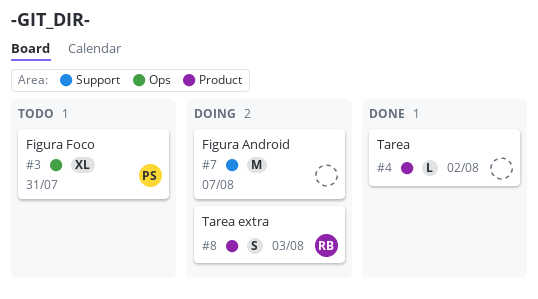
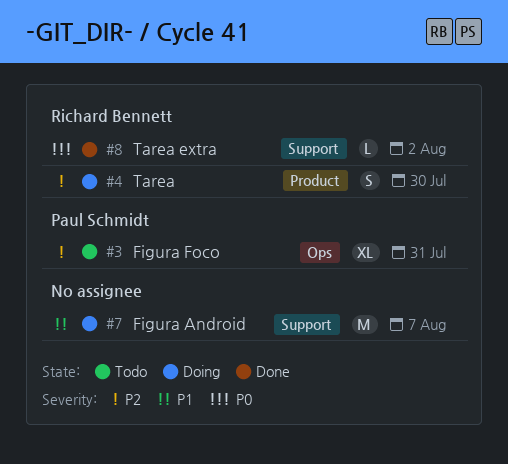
#4, status: Done -> Doing
#4, owner: none -> Richard Bennett
#4, estimate: L -> S
#4, due: Aug 2 -> Jul 30
#8, status: Doing -> Done
#8, label: Product -> Support
#8, estimate: S -> L
#8, due: Aug 3 -> Aug 2

